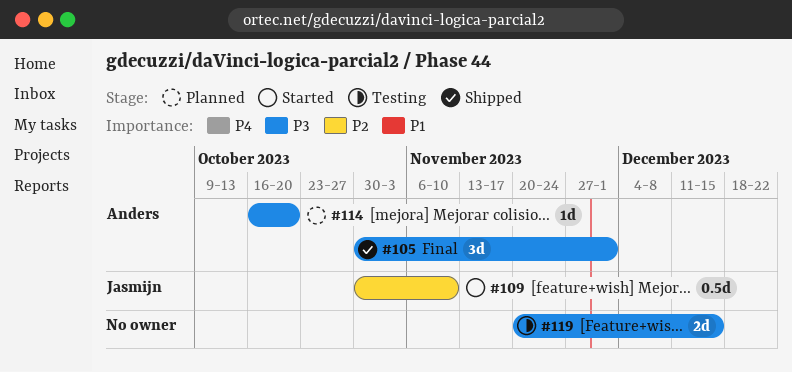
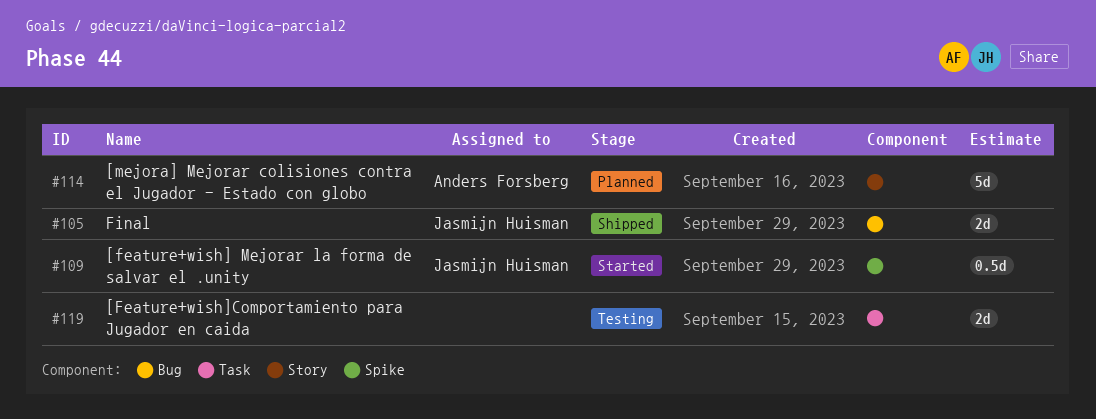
#105, owner: Anders Forsberg -> Jasmijn Huisman
#105, estimate: 3d -> 2d
#114, estimate: 1d -> 5d

